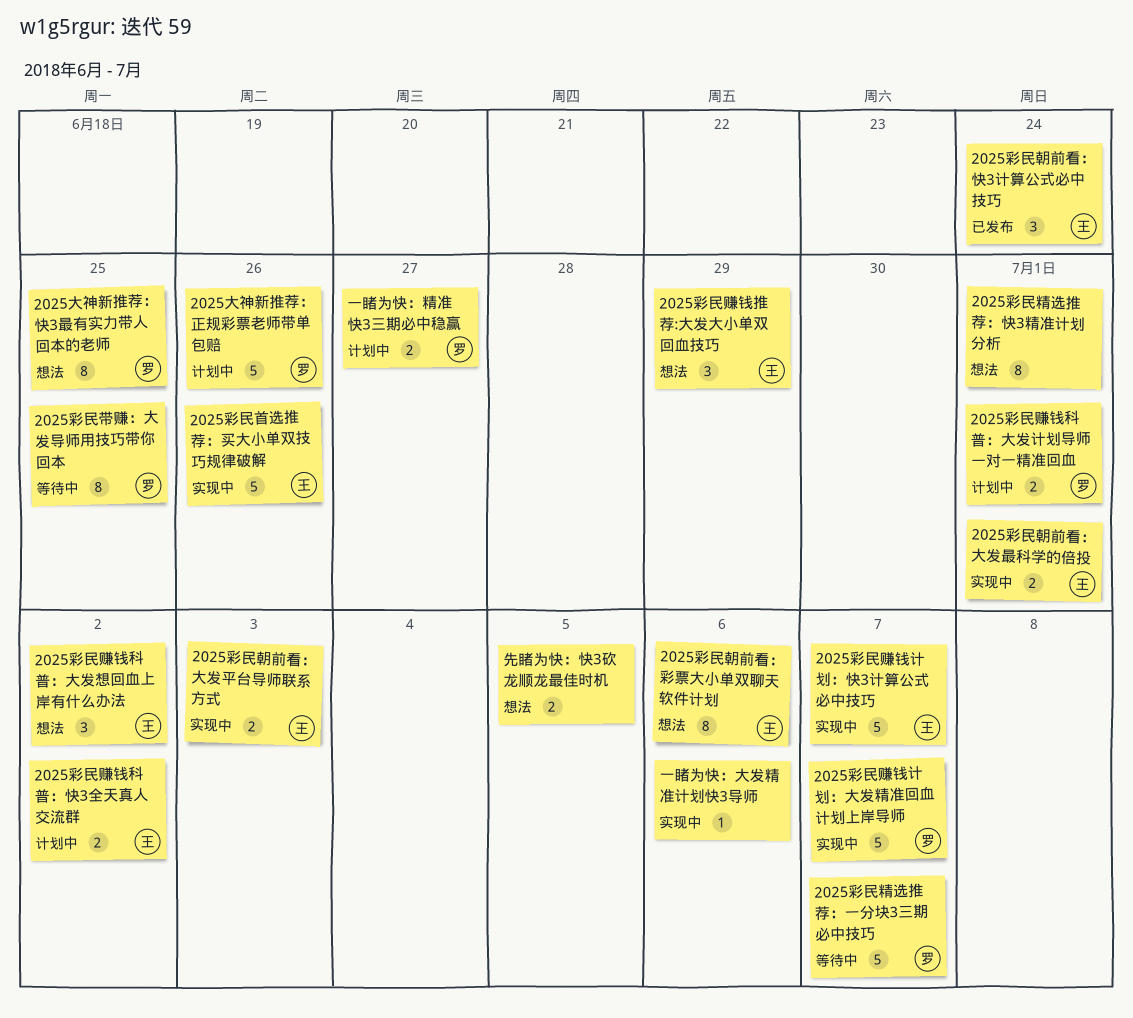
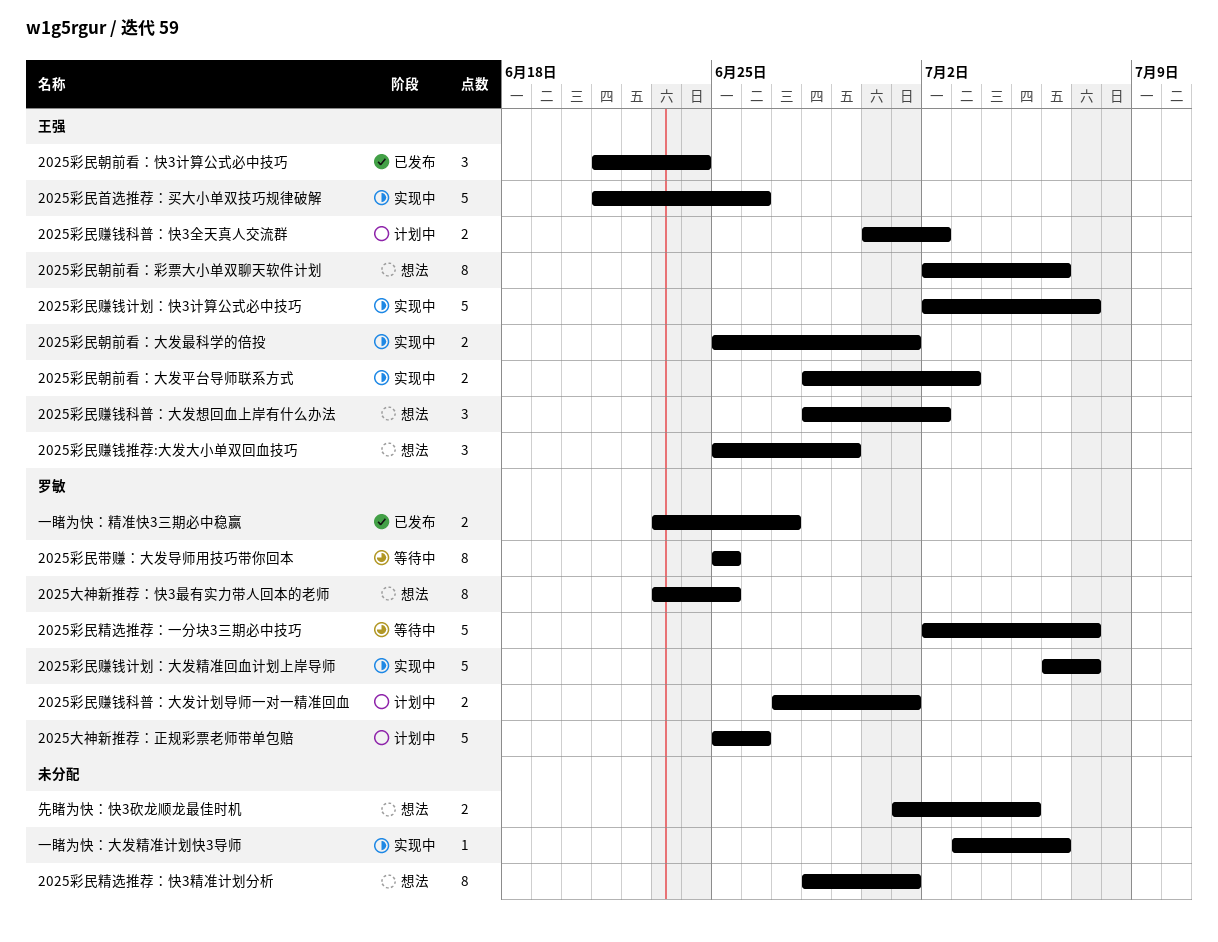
一睹为快：精准快3三期必中稳赢, status: 计划中 -> 已发布

